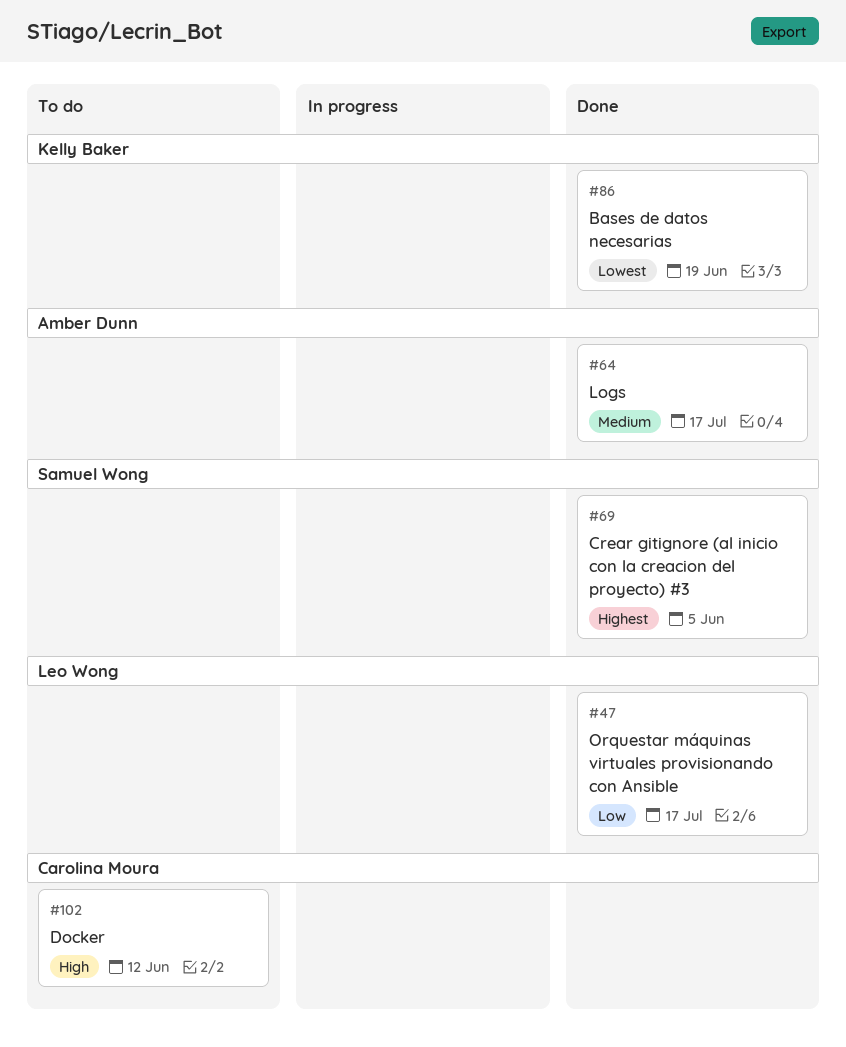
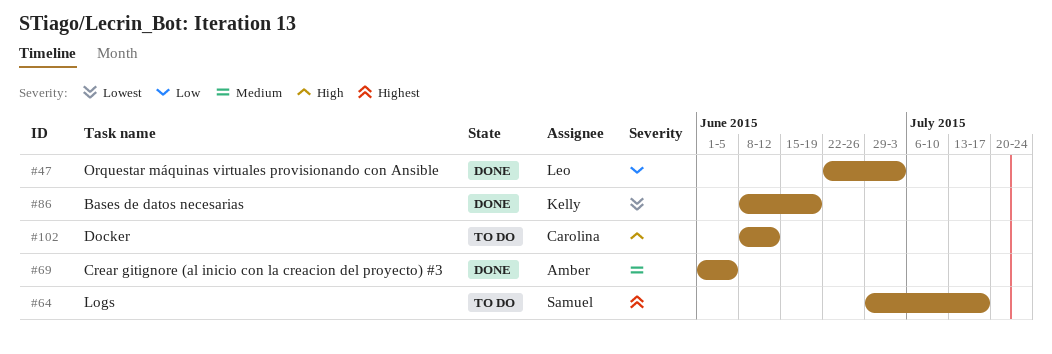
#47, due: Jul 17 -> Jul 3
#64, status: Done -> To do
#64, owner: Amber Dunn -> Samuel Wong
#64, priority: Medium -> Highest
#69, owner: Samuel Wong -> Amber Dunn
#69, priority: Highest -> Medium

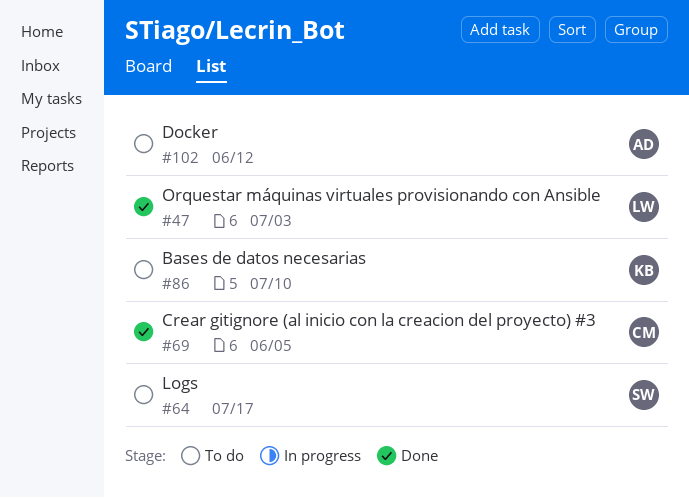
#69, owner: Amber -> Carolina
#86, status: Done -> To do
#86, due: Jun 19 -> Jul 10
#102, owner: Carolina -> Amber

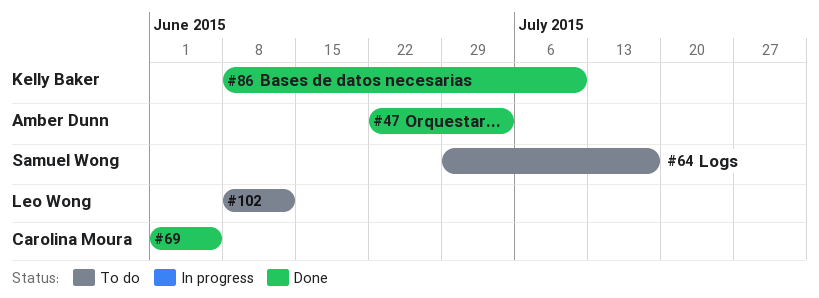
#47, owner: Leo Wong -> Amber Dunn
#86, status: To do -> Done
#102, owner: Amber Dunn -> Leo Wong

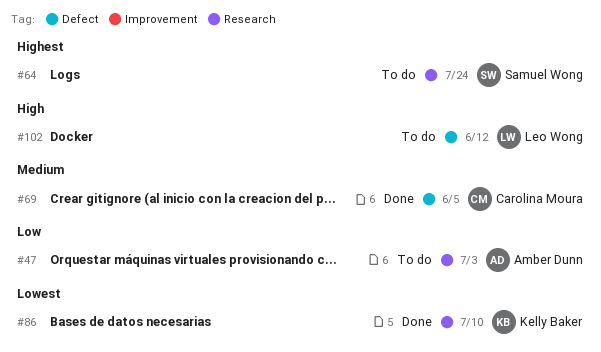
#47, status: Done -> To do
#64, due: Jul 17 -> Jul 24

